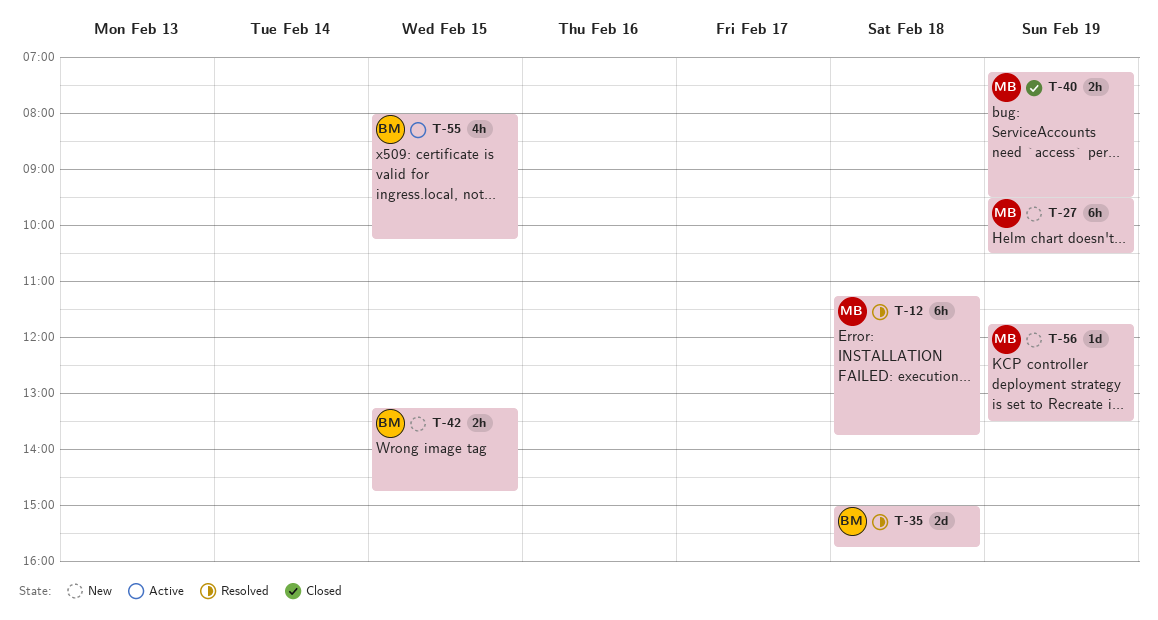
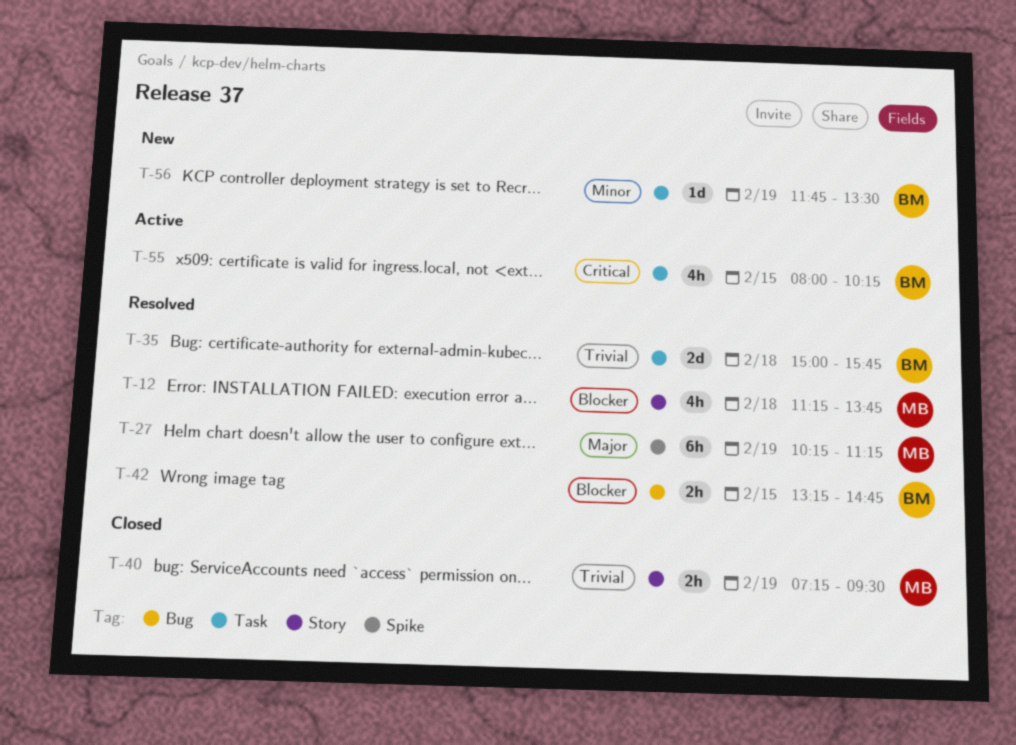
T-12, estimate: 6h -> 4h
T-27, status: New -> Resolved
T-27, begins: 09:30 -> 10:15
T-27, ends: 10:30 -> 11:15
T-42, status: New -> Resolved
T-56, owner: MB -> BM

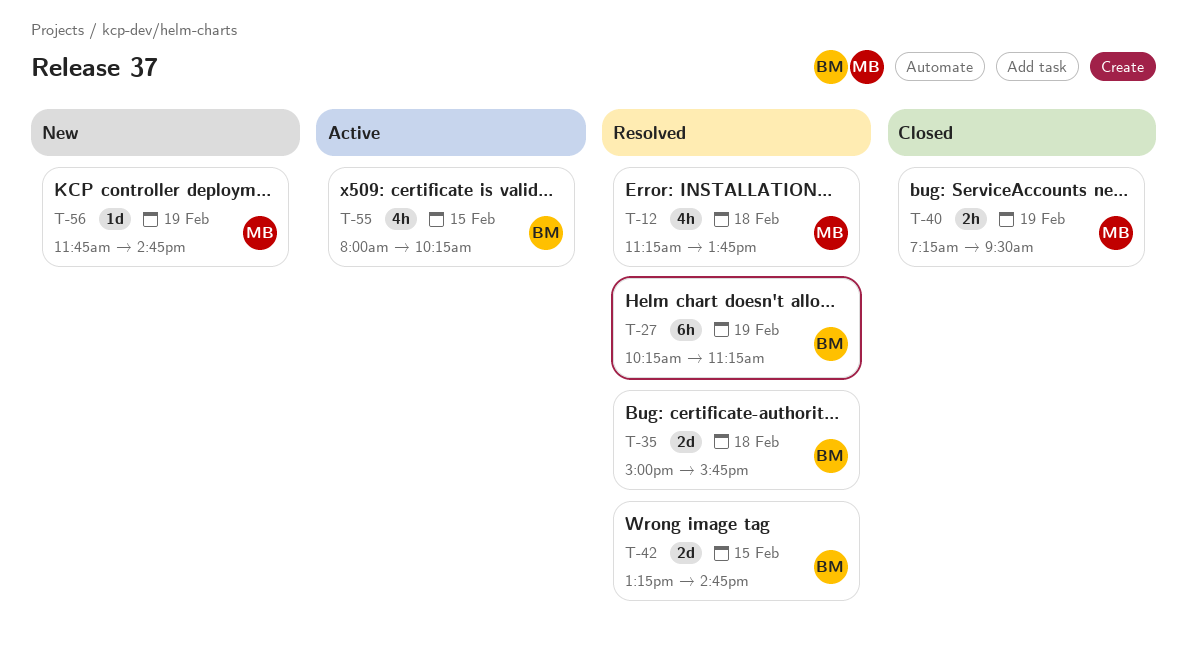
T-27, owner: MB -> BM
T-42, estimate: 2h -> 2d
T-56, owner: BM -> MB
T-56, ends: 13:30 -> 14:45

